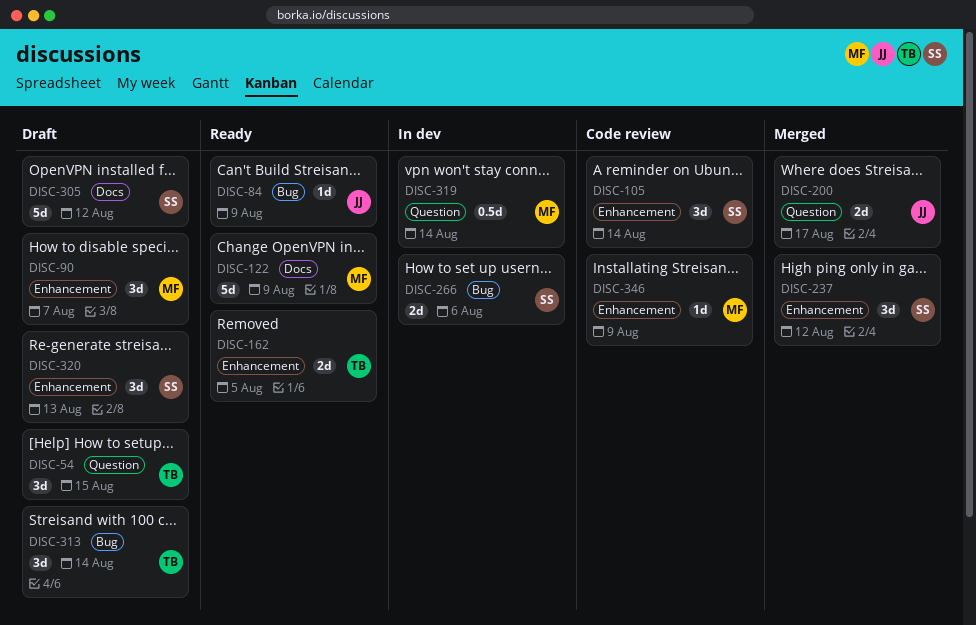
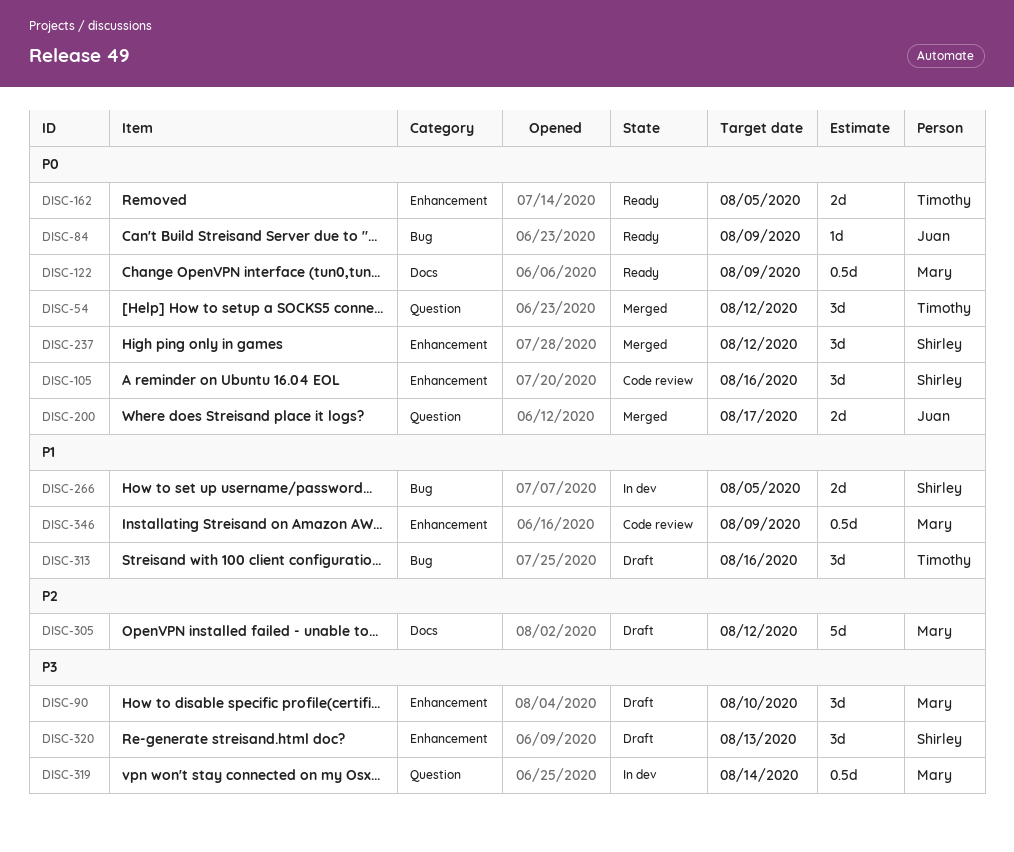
DISC-54, status: Draft -> Merged
DISC-54, due: Aug 15 -> Aug 12
DISC-90, due: Aug 7 -> Aug 10
DISC-105, due: Aug 14 -> Aug 16
DISC-122, estimate: 5d -> 0.5d
DISC-266, due: Aug 6 -> Aug 5
DISC-305, owner: Shirley -> Mary
DISC-313, due: Aug 14 -> Aug 16
DISC-346, estimate: 1d -> 0.5d

